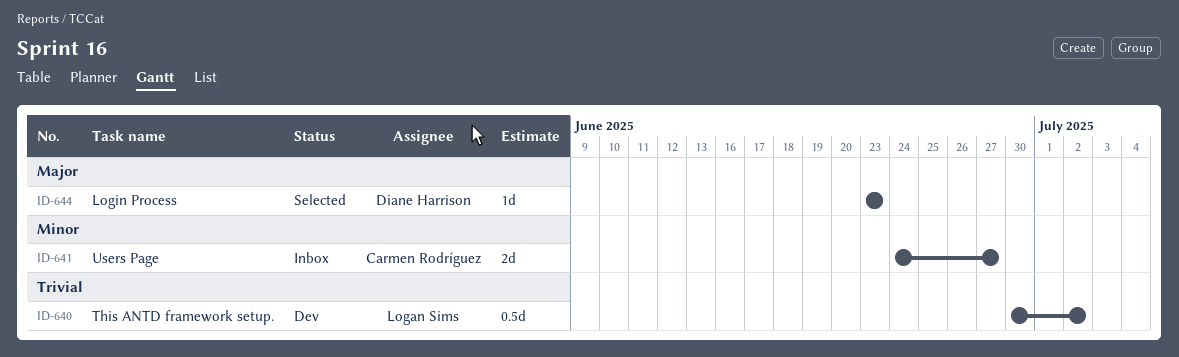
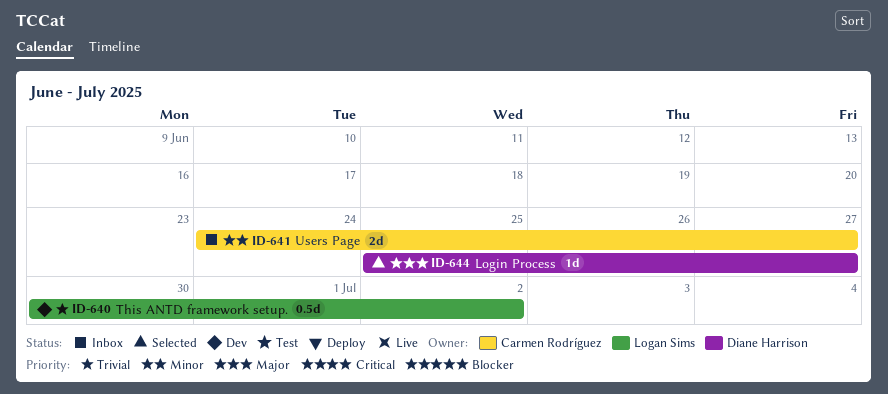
ID-644, start: Jun 23 -> Jun 25
ID-644, due: Jun 23 -> Jun 27

